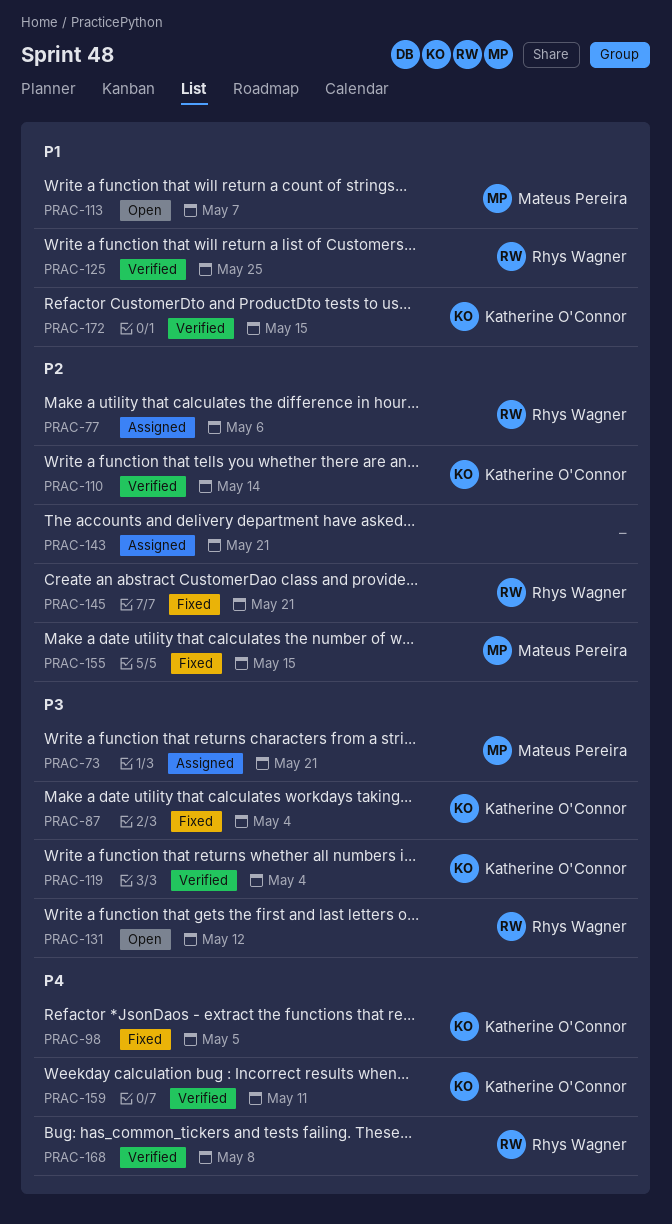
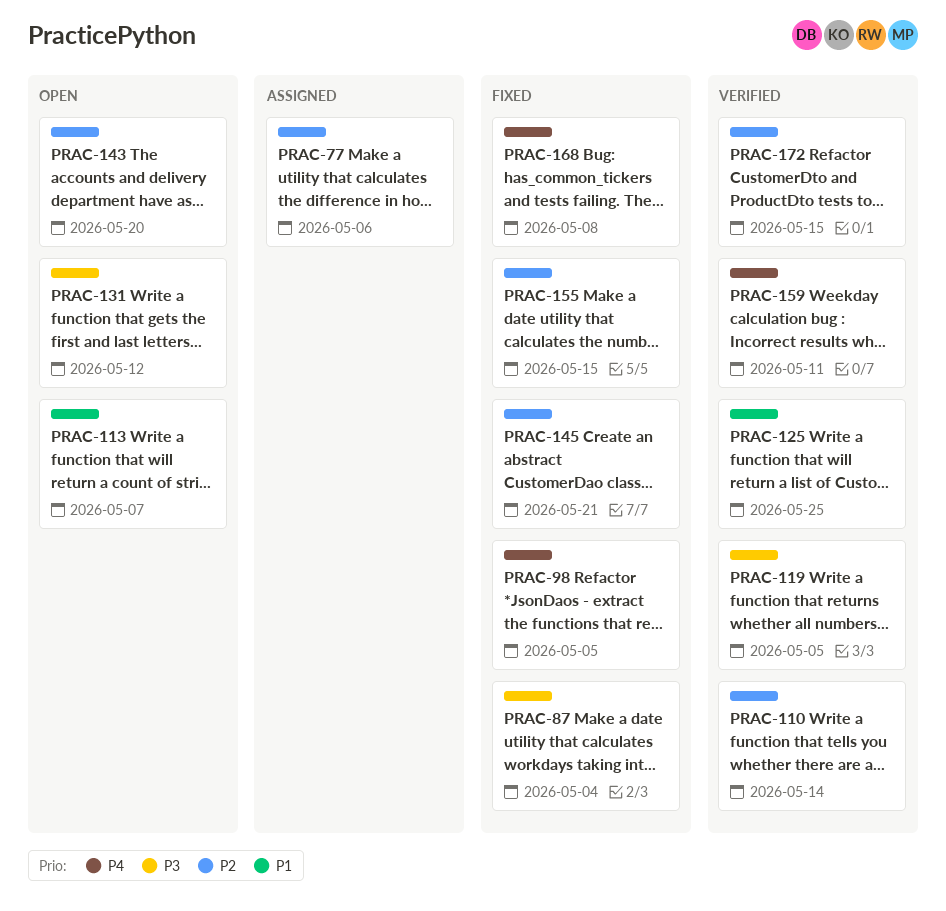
PRAC-73: present -> none
PRAC-119, due: May 4 -> May 5
PRAC-143, status: Assigned -> Open
PRAC-143, due: May 21 -> May 20
PRAC-168, status: Verified -> Fixed
PRAC-172, priority: P1 -> P2

